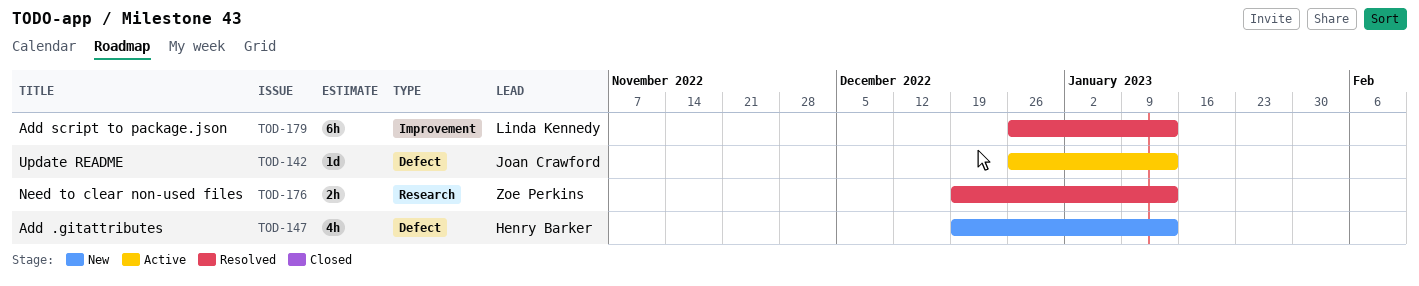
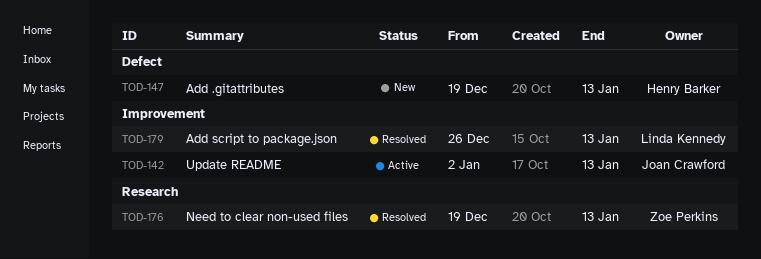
TOD-142, label: Defect -> Improvement
TOD-142, start: Dec 26 -> Jan 2

